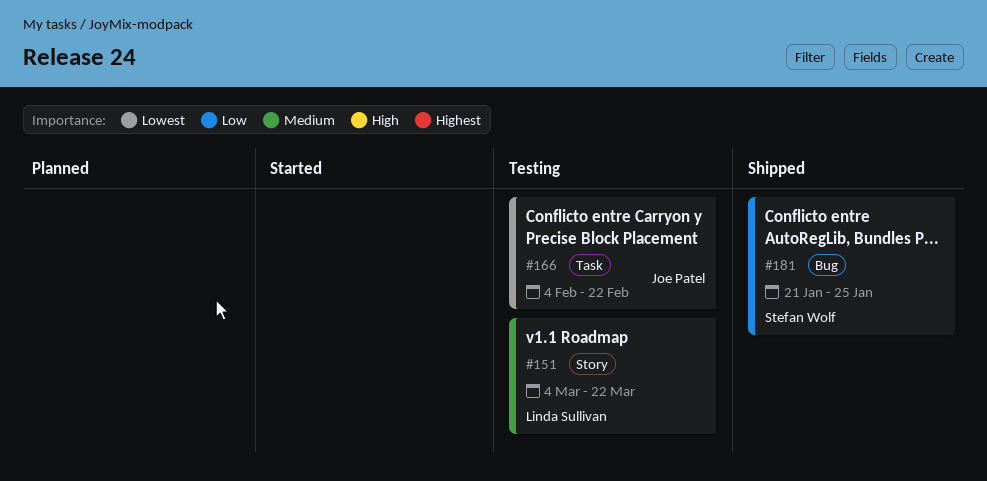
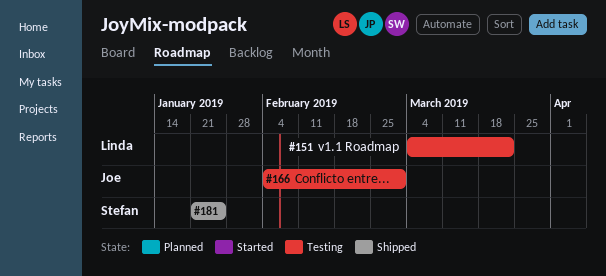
#166, due: Feb 22 -> Mar 1

